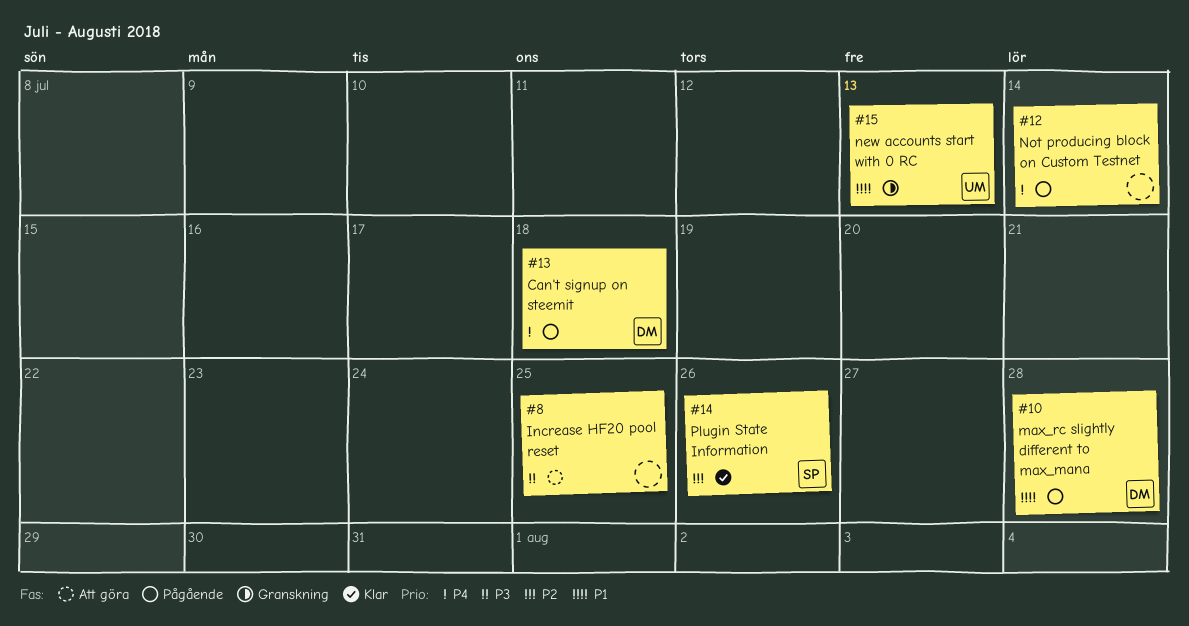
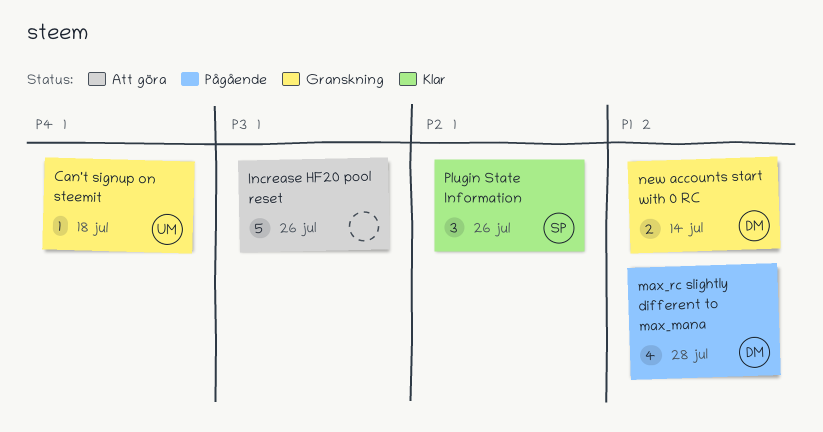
Can't signup on steemit, status: Pågående -> Granskning
Can't signup on steemit, owner: DM -> UM
Increase HF20 pool reset, due: Jul 25 -> Jul 26
new accounts start with 0 RC, owner: UM -> DM
new accounts start with 0 RC, due: Jul 13 -> Jul 14
Not producing block on Custom Testnet: present -> none

